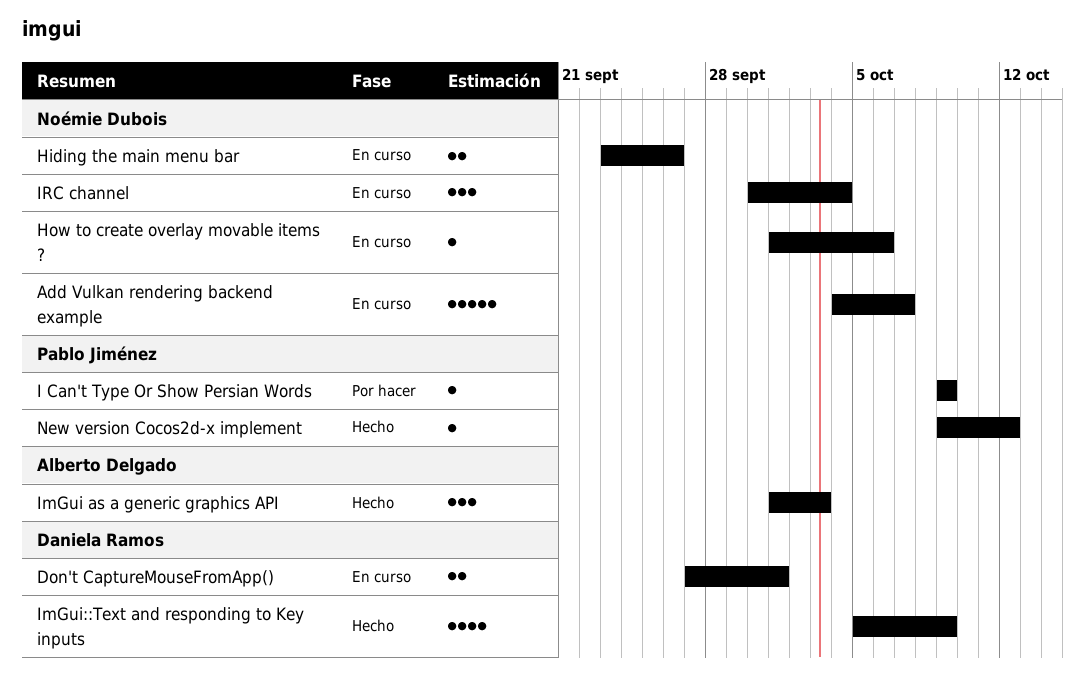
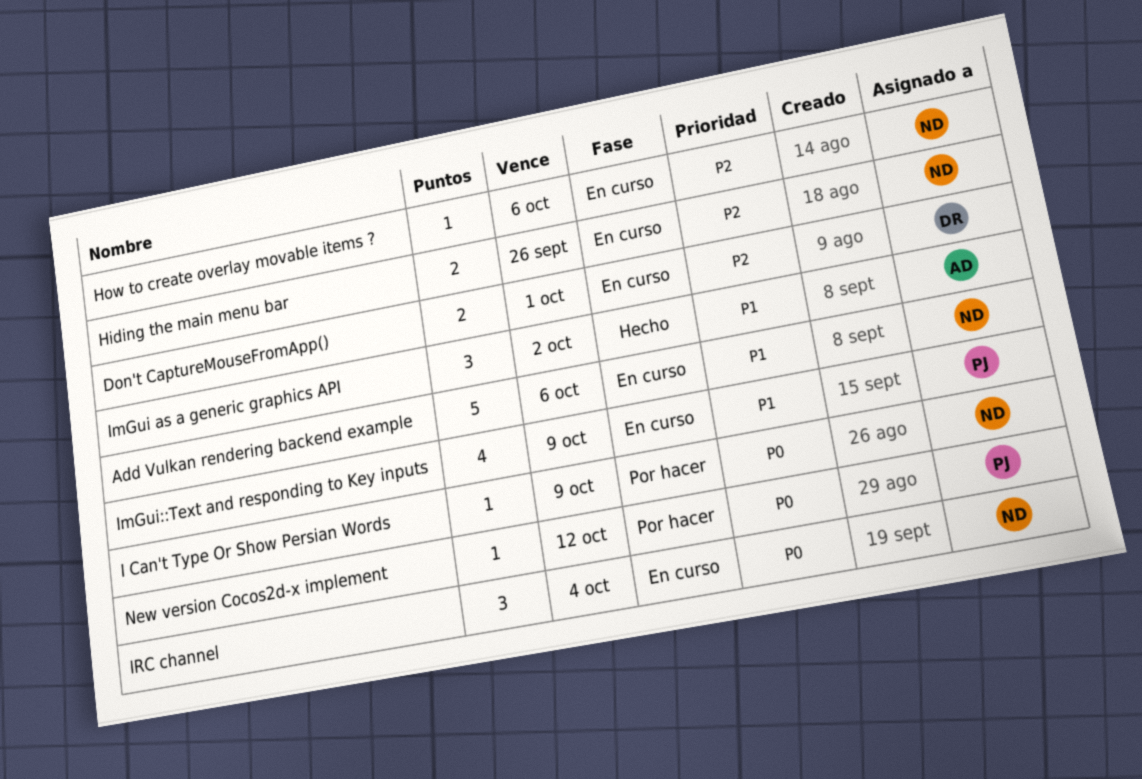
Add Vulkan rendering backend example, due: Oct 7 -> Oct 6
I Can't Type Or Show Persian Words, owner: Pablo Jiménez -> Noémie Dubois
ImGui as a generic graphics API, due: Oct 3 -> Oct 2
ImGui::Text and responding to Key inputs, status: Hecho -> En curso
ImGui::Text and responding to Key inputs, owner: Daniela Ramos -> Pablo Jiménez
New version Cocos2d-x implement, status: Hecho -> Por hacer

